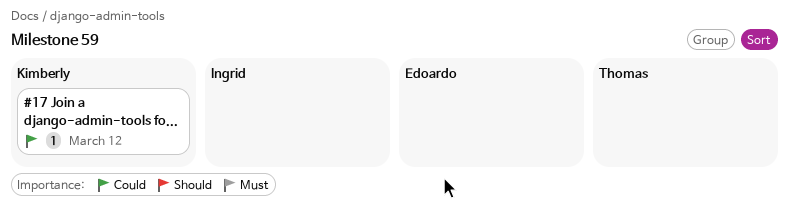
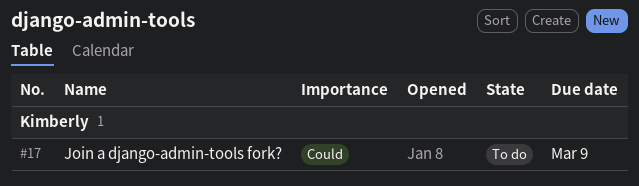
#17, due: Mar 12 -> Mar 9

